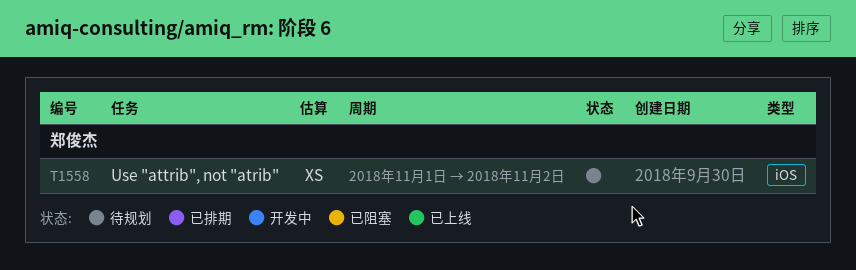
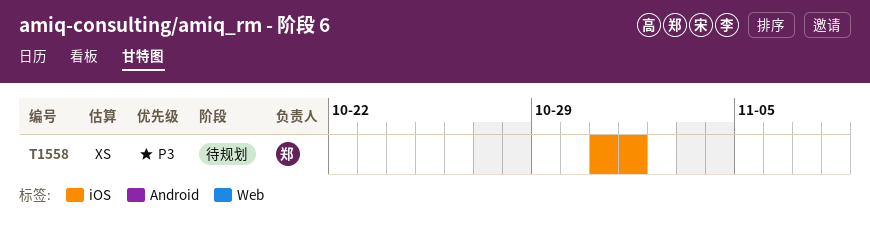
T1558, start: Nov 1 -> Oct 31
T1558, due: Nov 2 -> Nov 1

